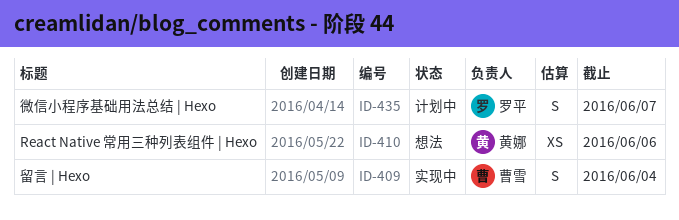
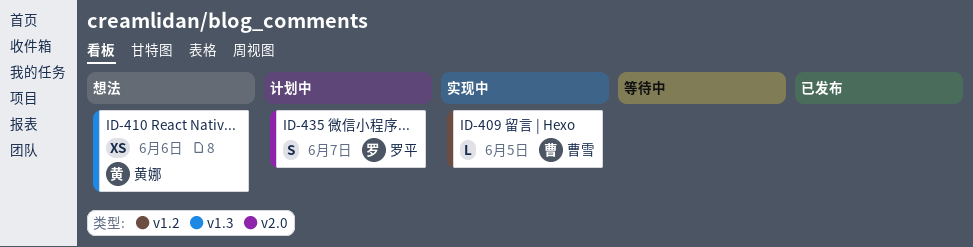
ID-409, estimate: S -> L
ID-409, due: Jun 4 -> Jun 5

